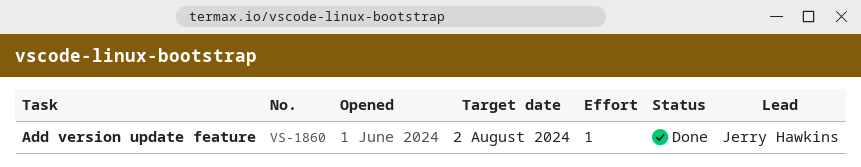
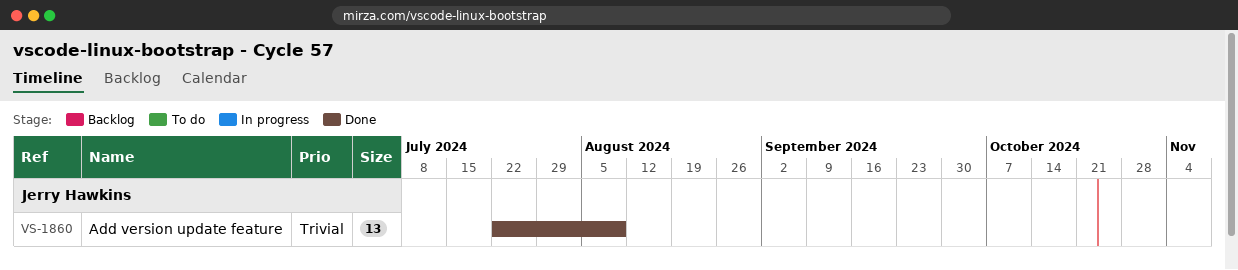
VS-1860, estimate: 1 -> 13
VS-1860, due: Aug 2 -> Aug 9

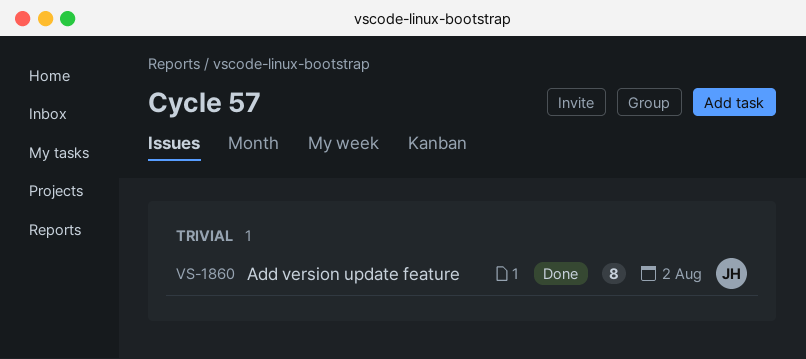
VS-1860, estimate: 13 -> 8
VS-1860, due: Aug 9 -> Aug 2

